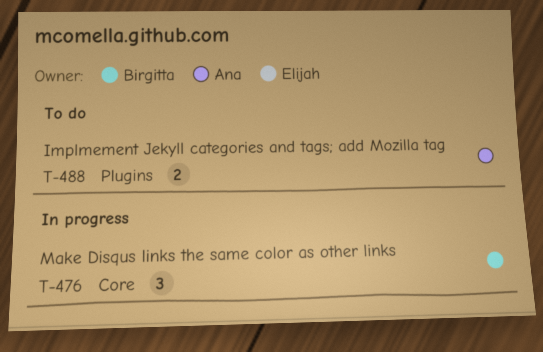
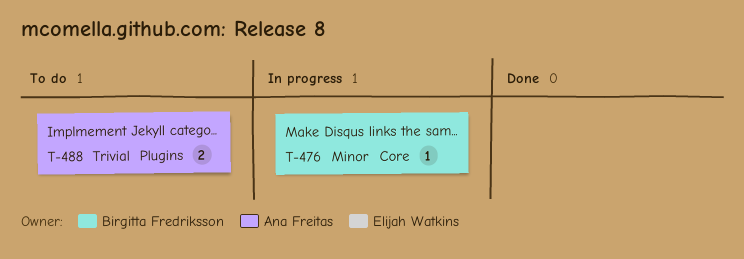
T-476, estimate: 3 -> 1

